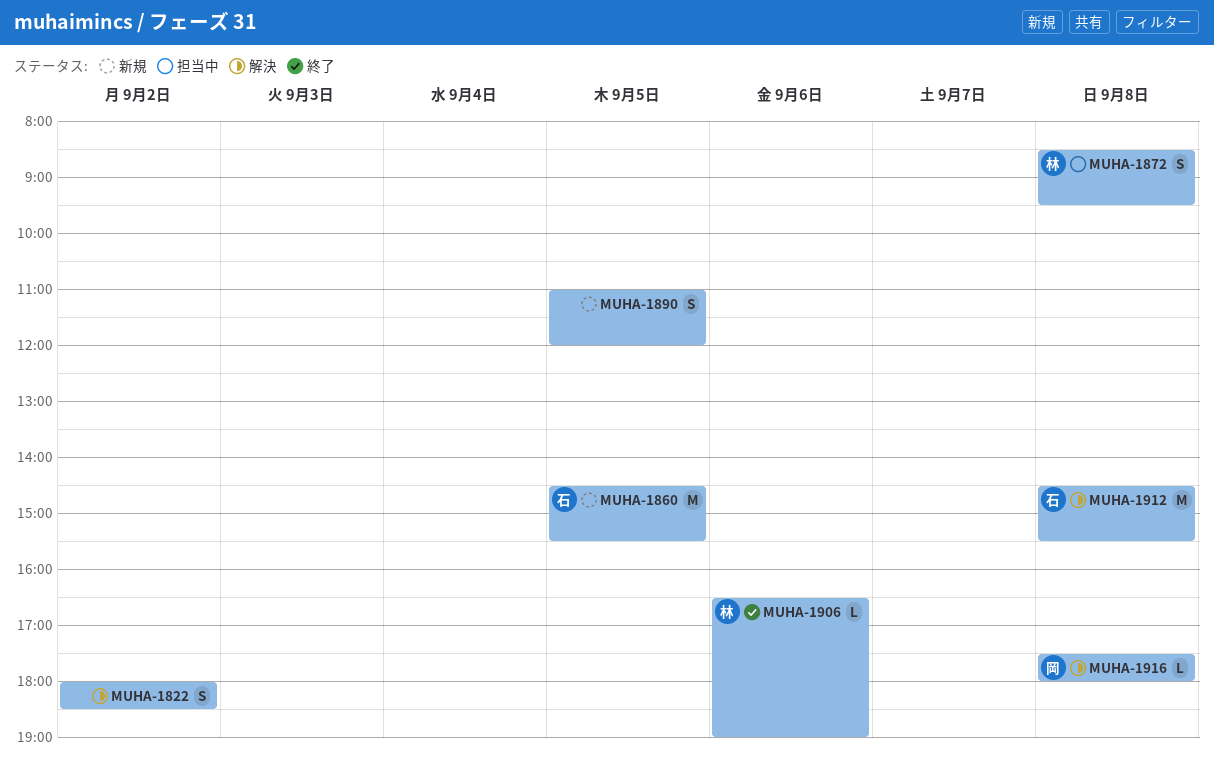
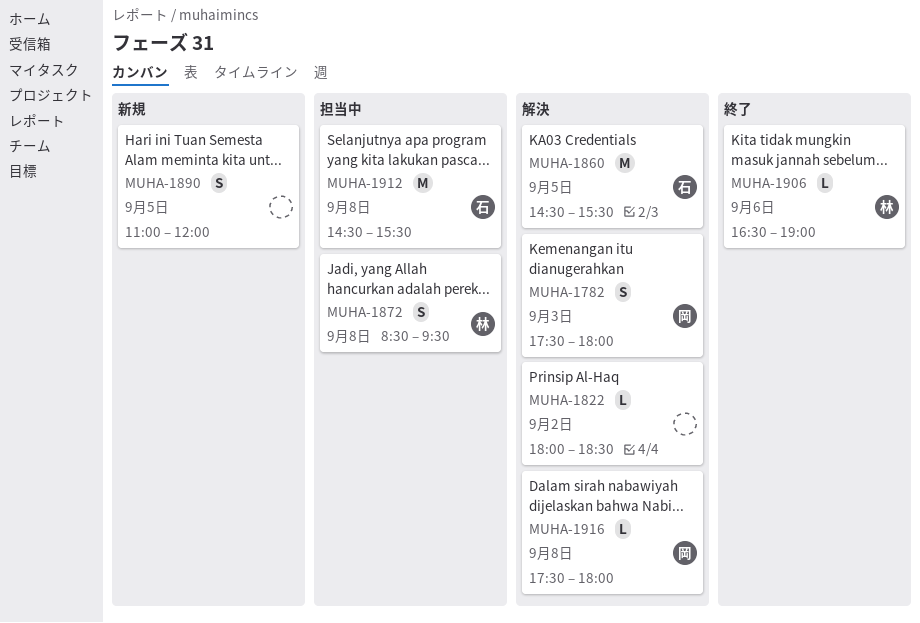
MUHA-1782: none -> present
MUHA-1822, estimate: S -> L
MUHA-1860, status: 新規 -> 解決
MUHA-1912, status: 解決 -> 担当中

